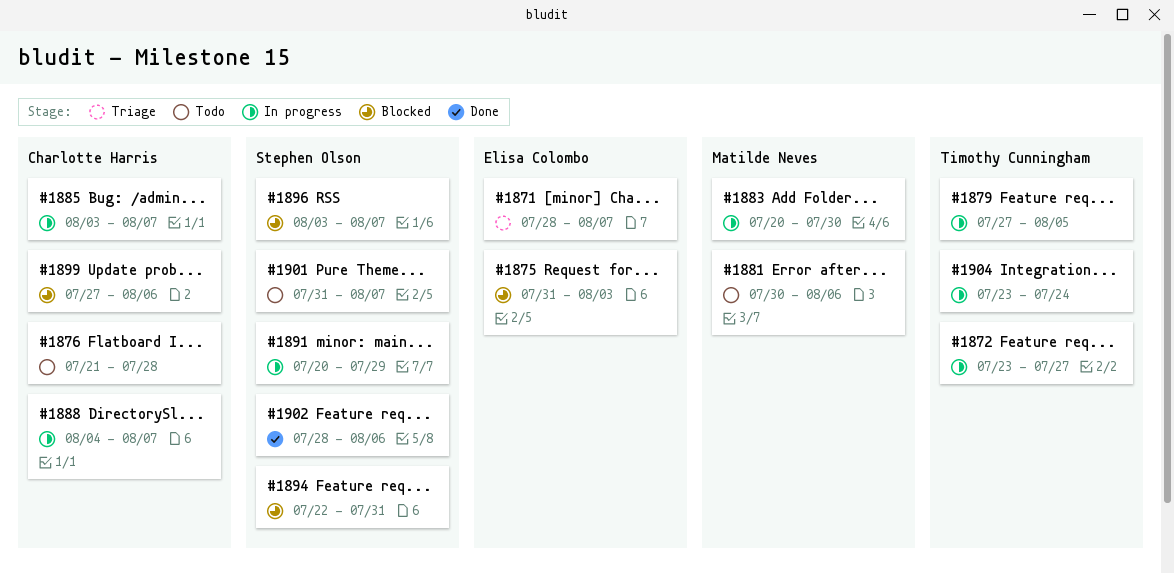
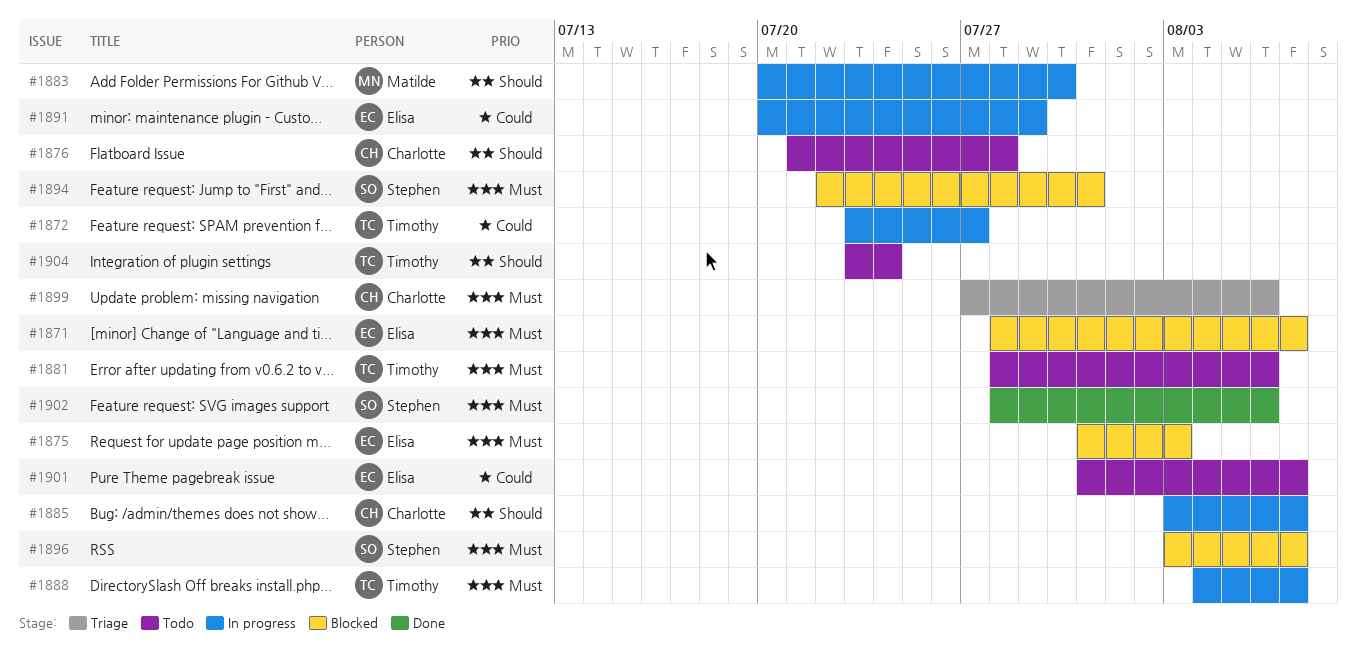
#1871, status: Triage -> Blocked
#1879: present -> none
#1881, owner: Matilde Neves -> Timothy Cunningham
#1881, start: Jul 30 -> Jul 28
#1888, owner: Charlotte Harris -> Timothy Cunningham
#1891, owner: Stephen Olson -> Elisa Colombo
#1899, status: Blocked -> Triage
#1901, owner: Stephen Olson -> Elisa Colombo
#1904, status: In progress -> Todo

